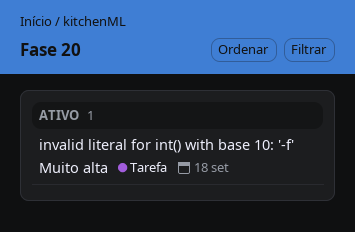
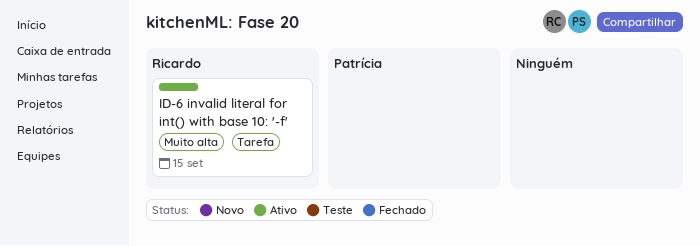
invalid literal for int() with base 10: '-f', due: Sep 18 -> Sep 15

